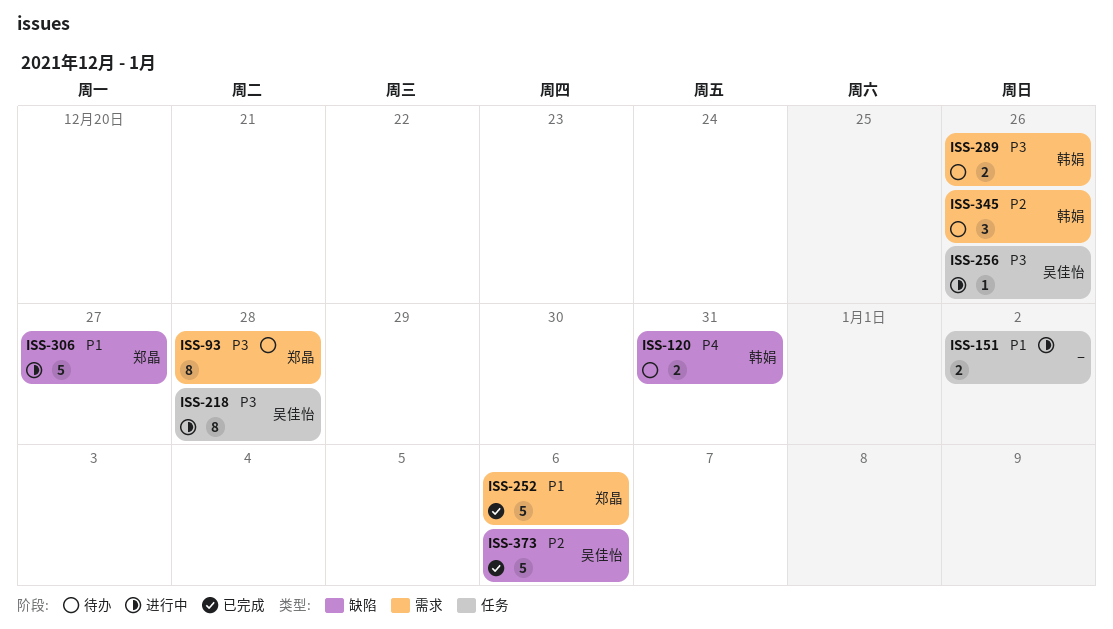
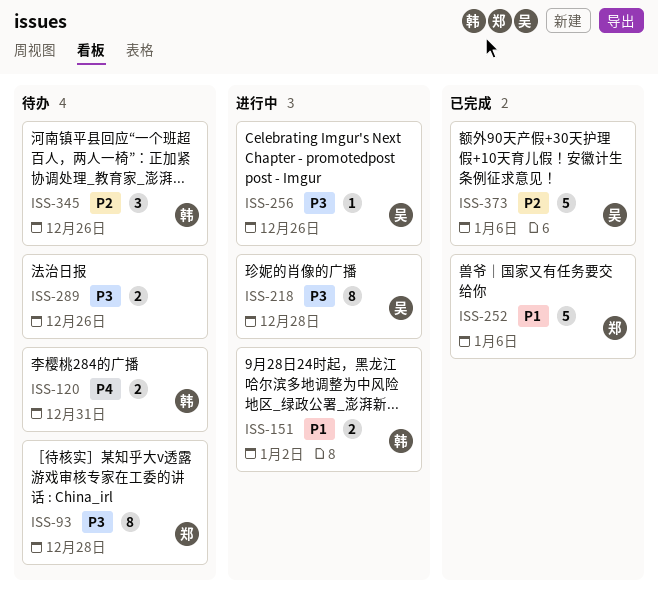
ISS-151, owner: none -> 韩娟
ISS-289, owner: 韩娟 -> none
ISS-306: present -> none

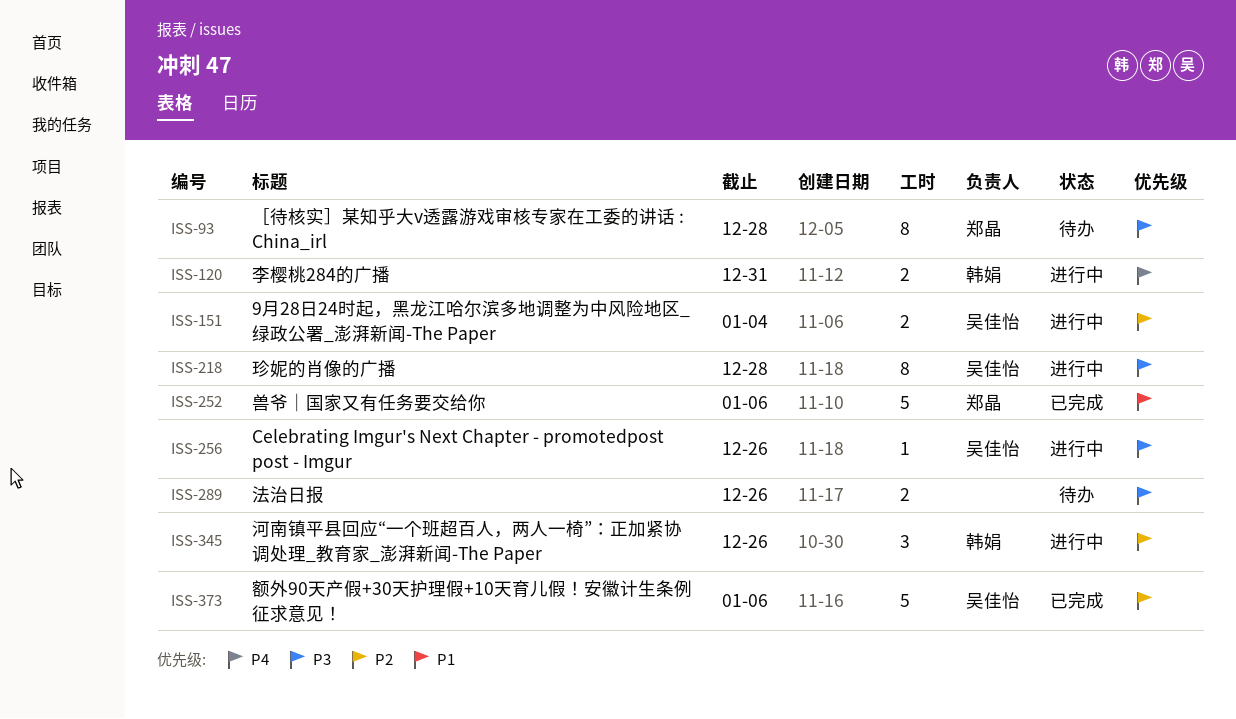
ISS-120, status: 待办 -> 进行中
ISS-151, owner: 韩娟 -> 吴佳怡
ISS-151, priority: P1 -> P2
ISS-151, due: Jan 2 -> Jan 4
ISS-345, status: 待办 -> 进行中

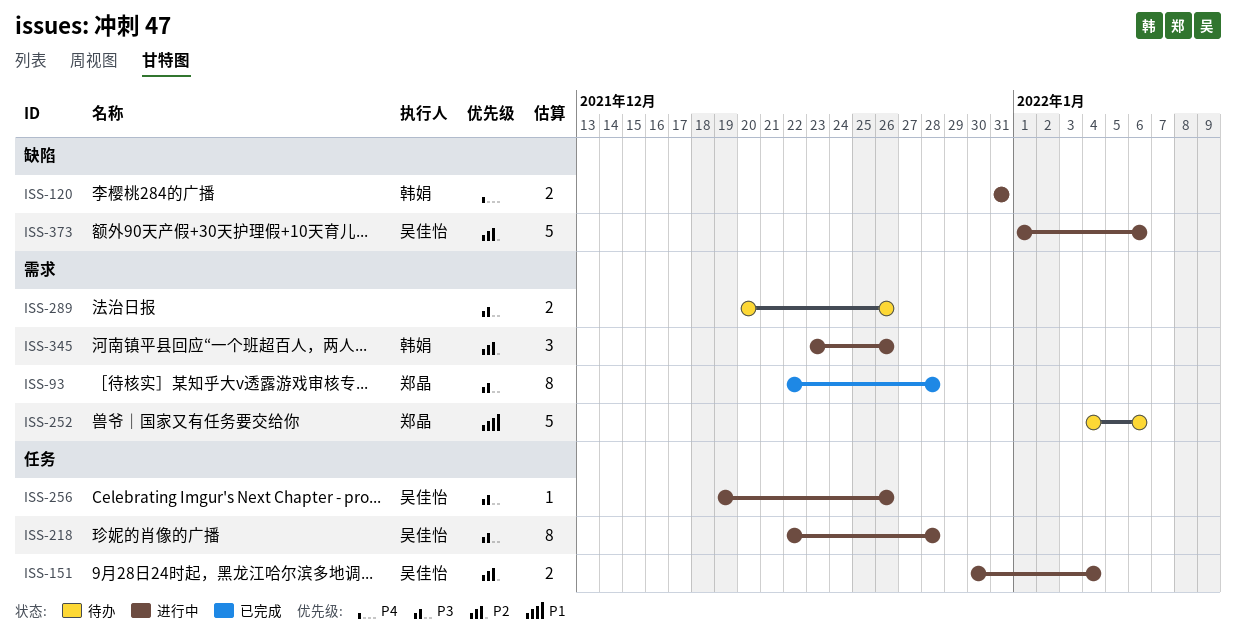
ISS-93, status: 待办 -> 已完成
ISS-252, status: 已完成 -> 待办
ISS-373, status: 已完成 -> 进行中

